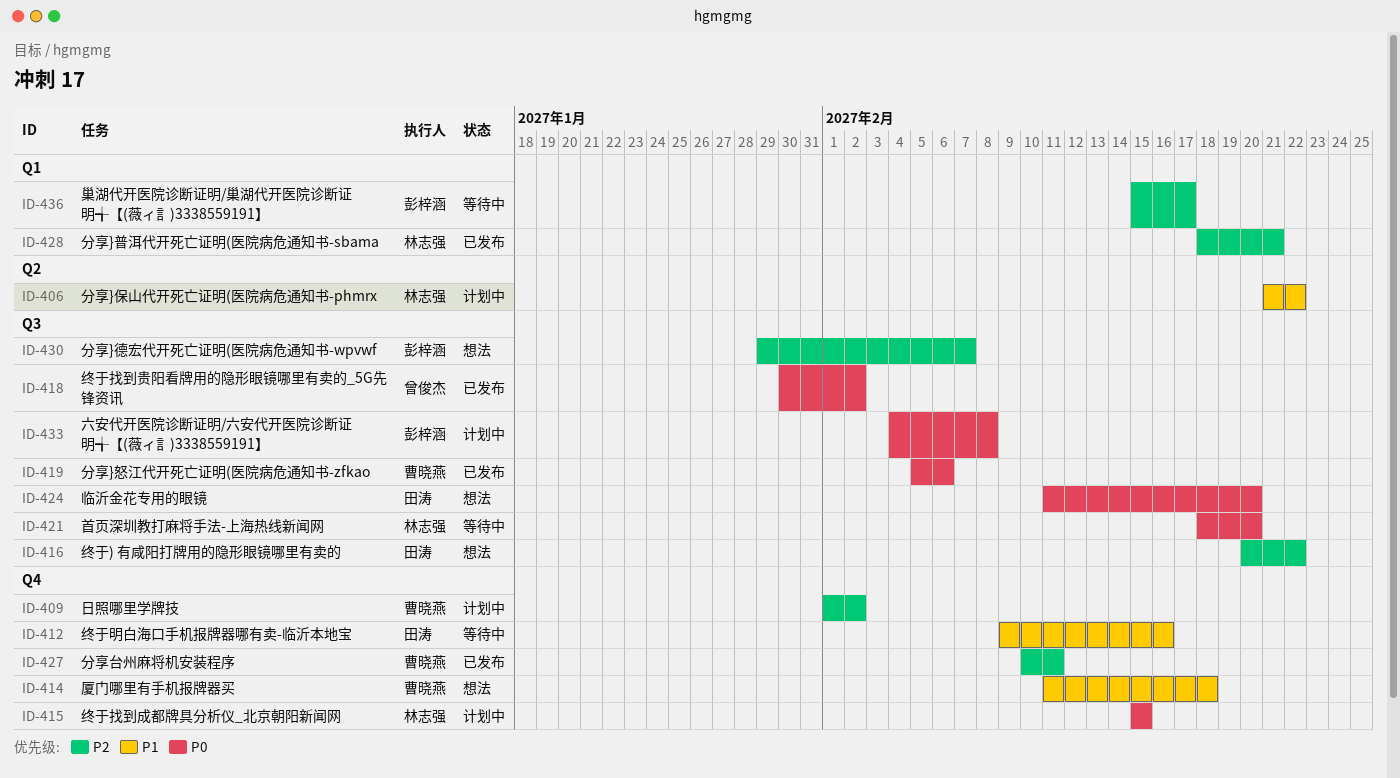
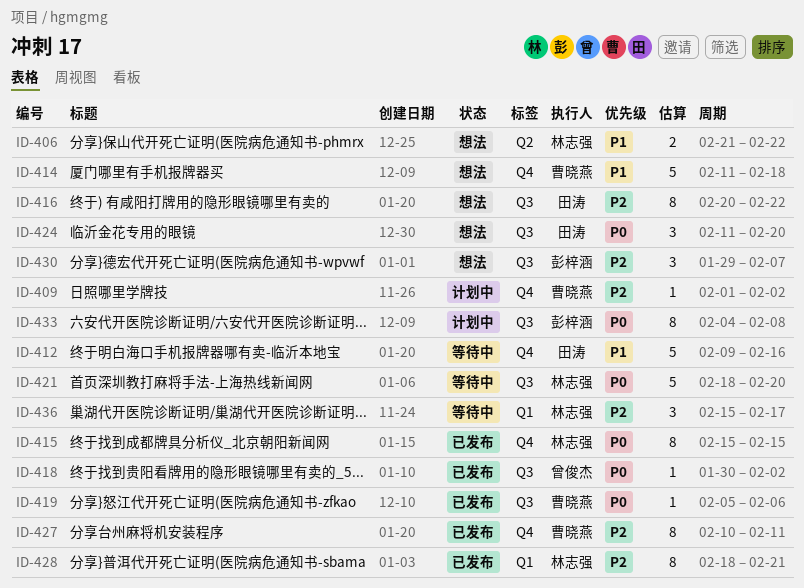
ID-406, status: 计划中 -> 想法
ID-415, status: 计划中 -> 已发布
ID-436, owner: 彭梓涵 -> 林志强

